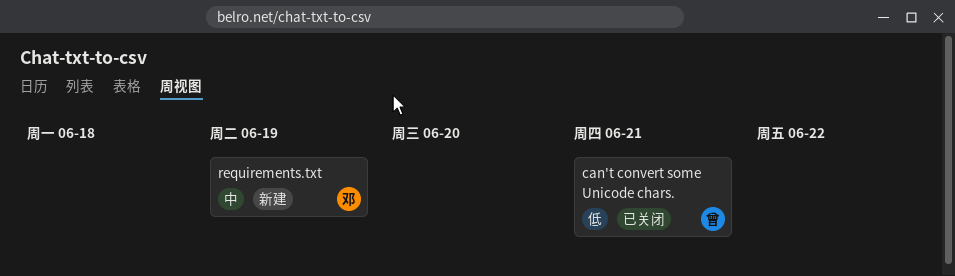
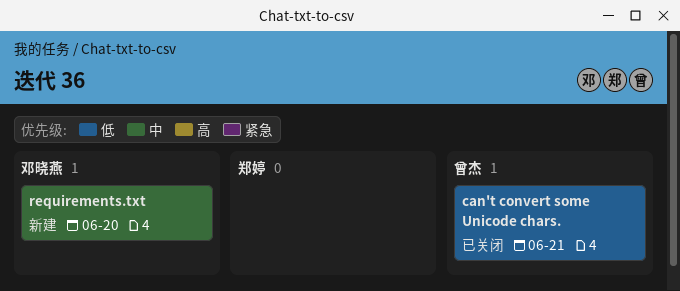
requirements.txt, due: Jun 19 -> Jun 20

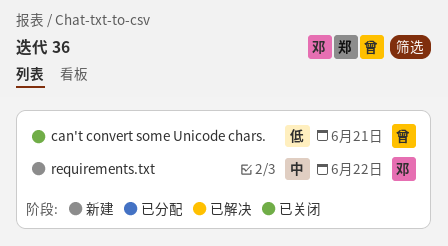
requirements.txt, due: Jun 20 -> Jun 22

